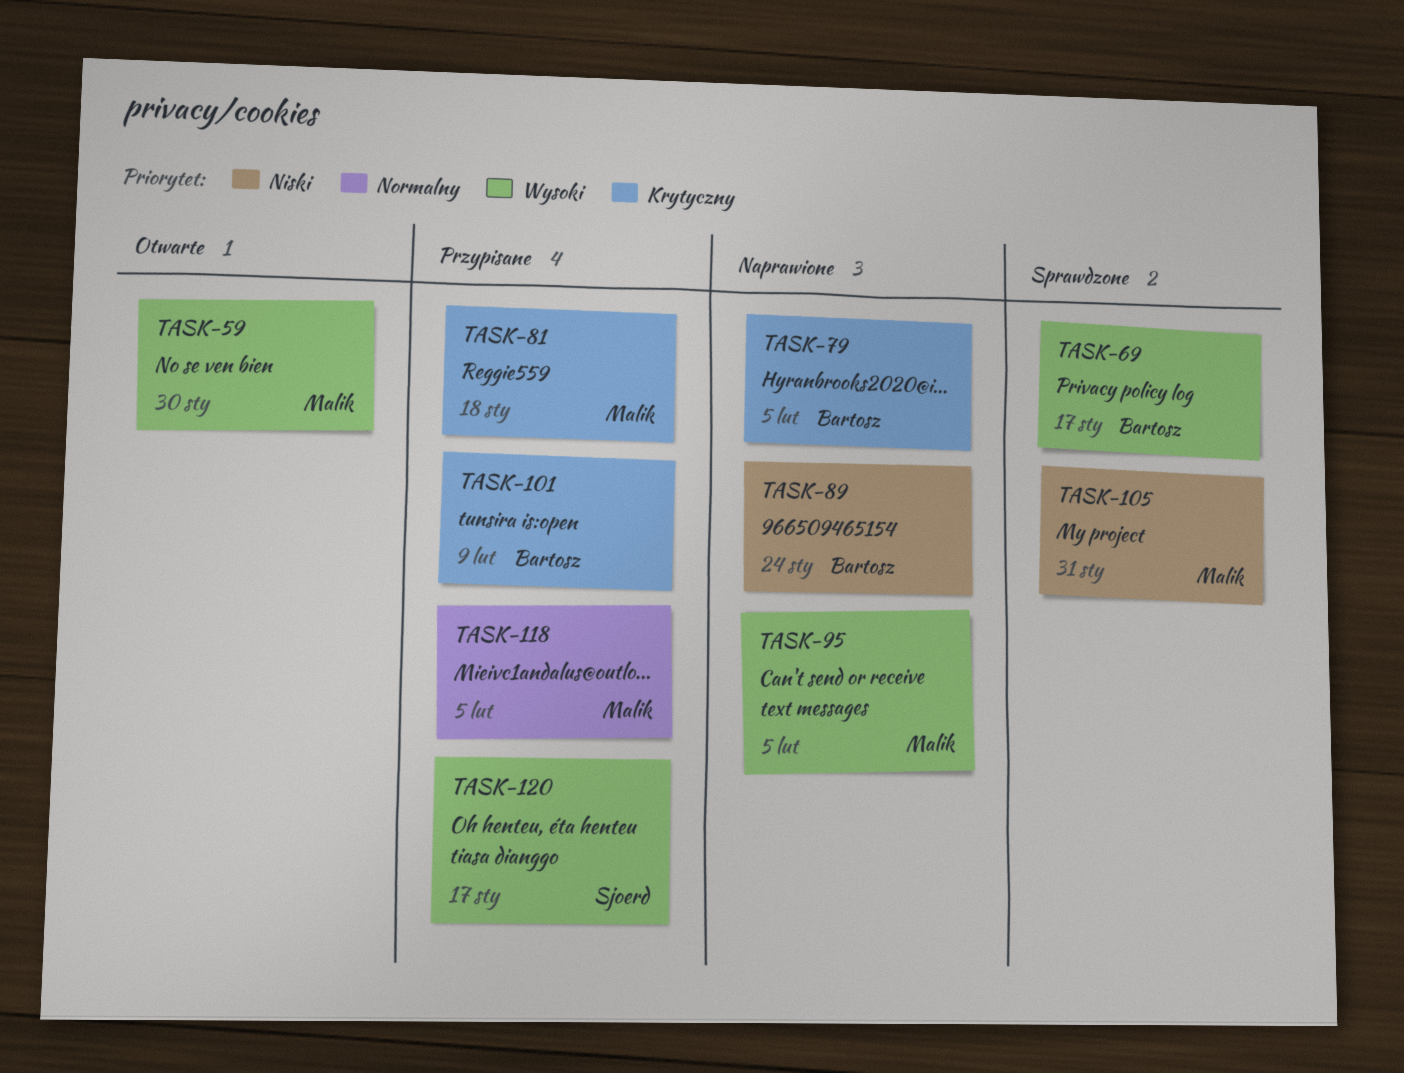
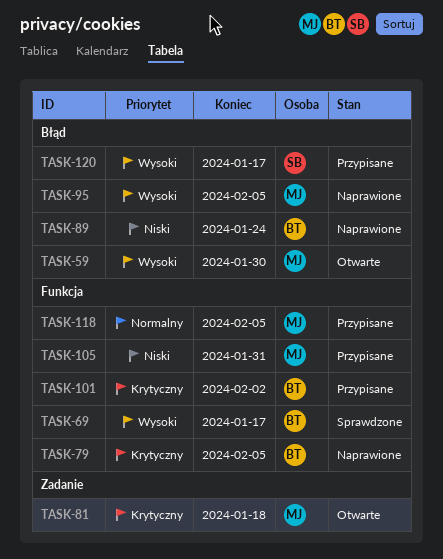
TASK-81, status: Przypisane -> Otwarte
TASK-101, due: Feb 9 -> Feb 2
TASK-105, status: Sprawdzone -> Przypisane

